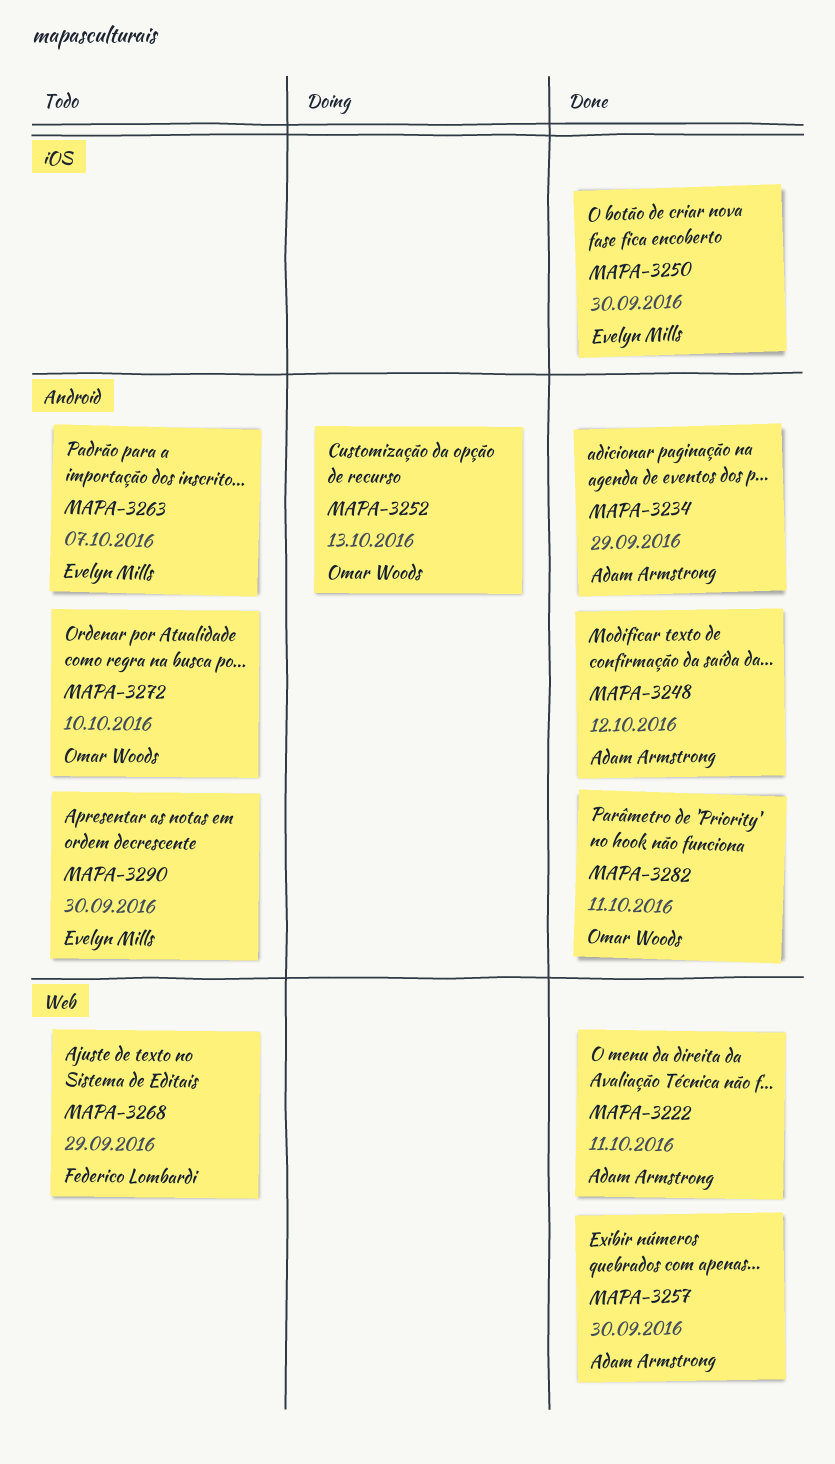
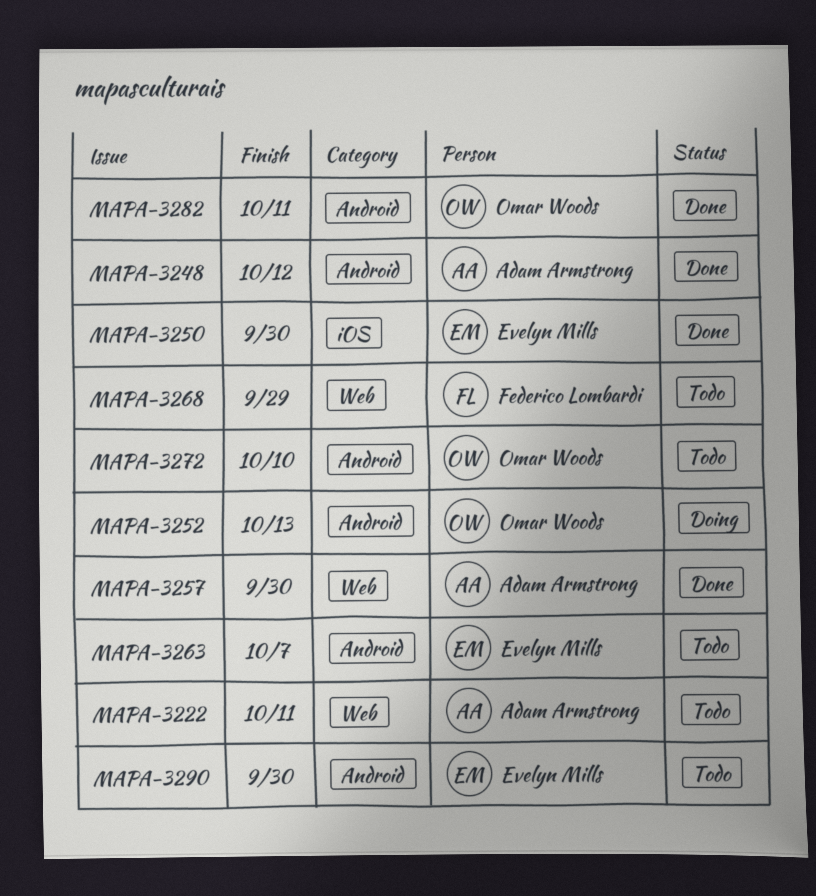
MAPA-3222, status: Done -> Todo
MAPA-3234: present -> none

